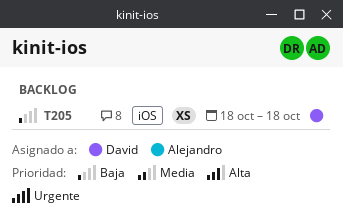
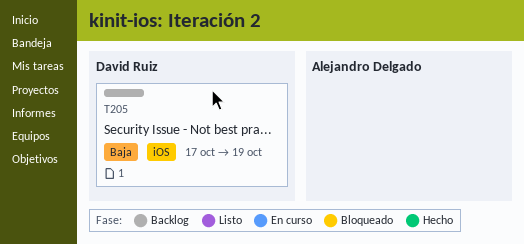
T205, start: Oct 18 -> Oct 17
T205, due: Oct 18 -> Oct 19

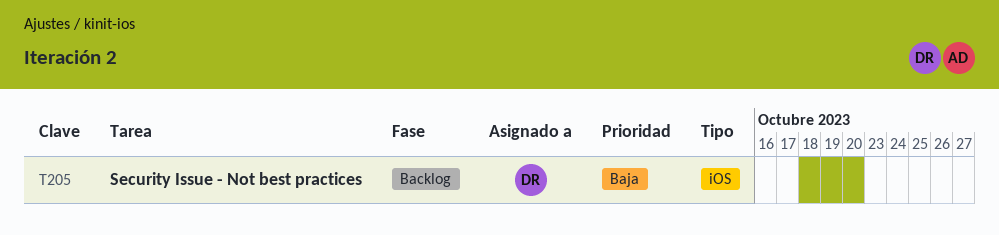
T205, start: Oct 17 -> Oct 18
T205, due: Oct 19 -> Oct 20

